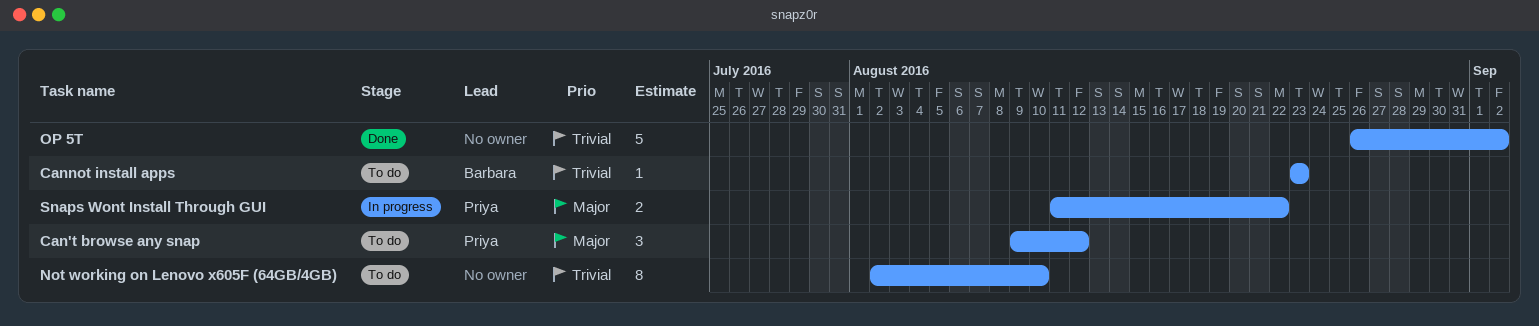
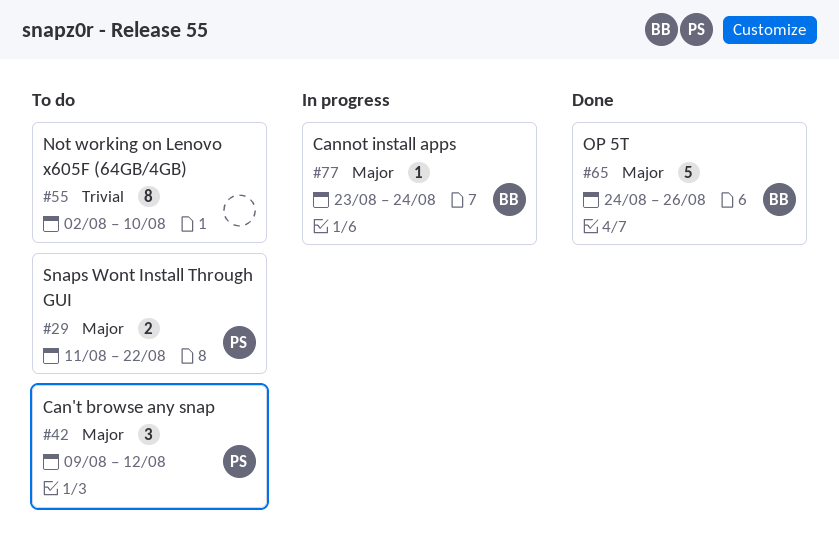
Cannot install apps, status: To do -> In progress
Cannot install apps, priority: Trivial -> Major
Cannot install apps, due: Aug 23 -> Aug 24
OP 5T, owner: none -> Barbara
OP 5T, priority: Trivial -> Major
OP 5T, start: Aug 26 -> Aug 24
OP 5T, due: Sep 2 -> Aug 26
Snaps Wont Install Through GUI, status: In progress -> To do

